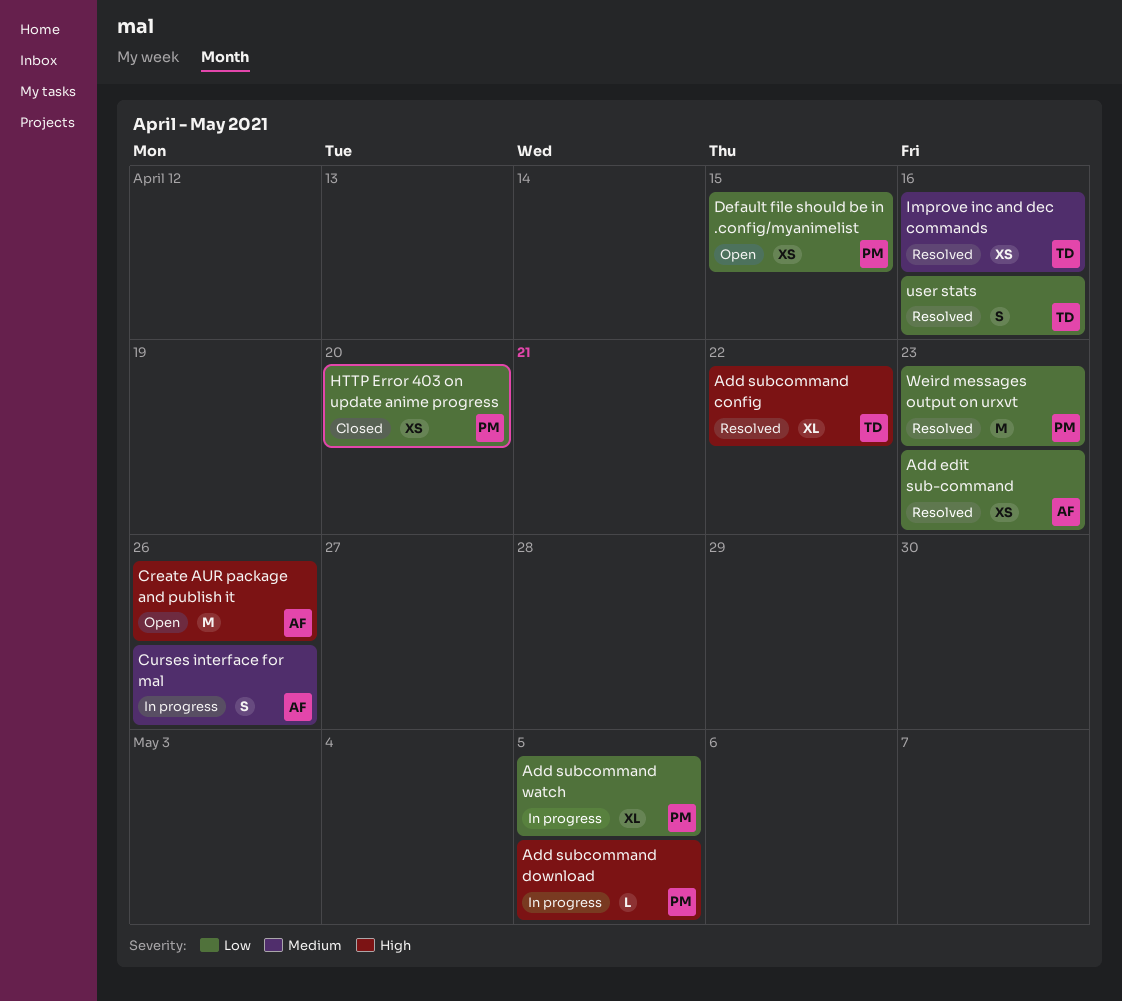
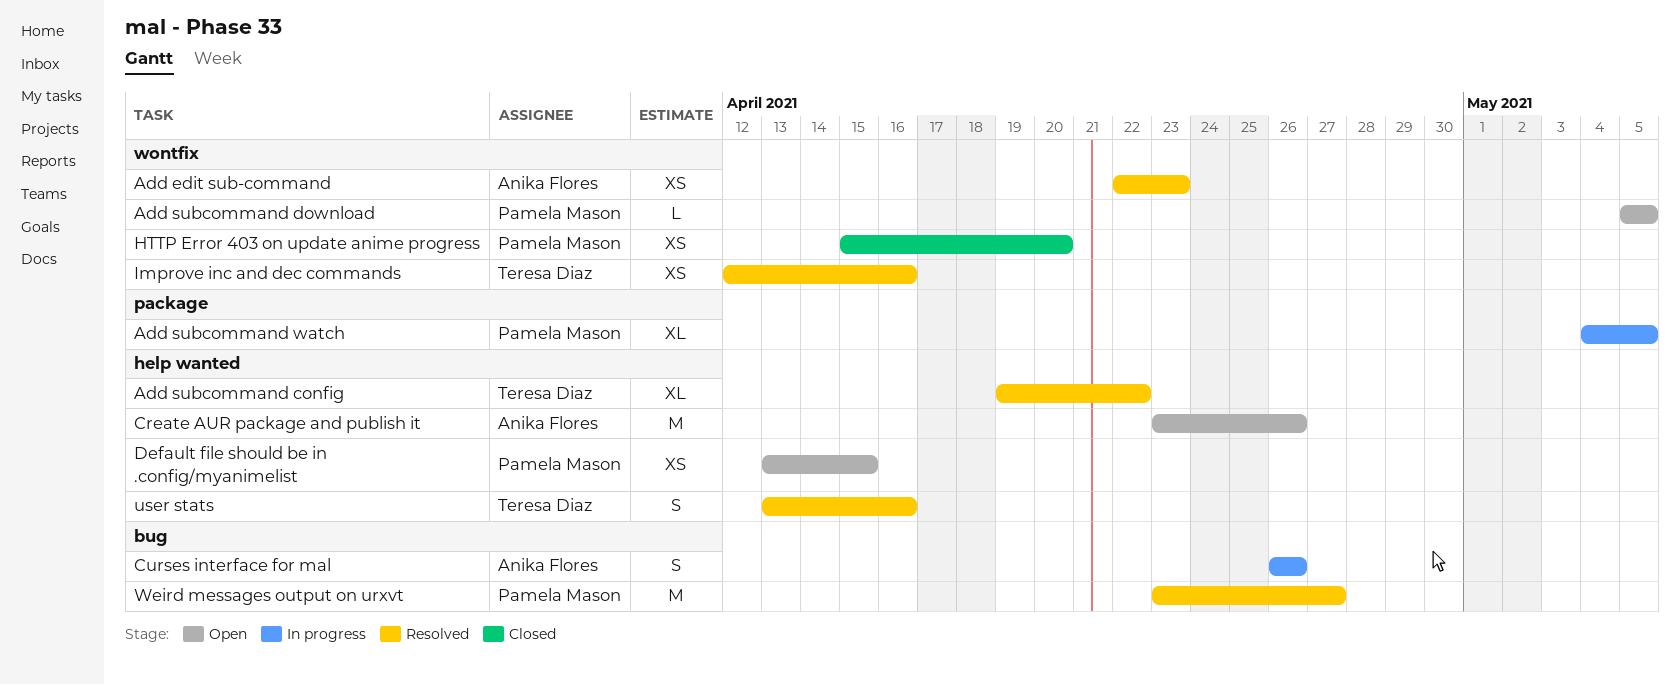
Add subcommand download, status: In progress -> Open
Weird messages output on urxvt, due: Apr 23 -> Apr 27

